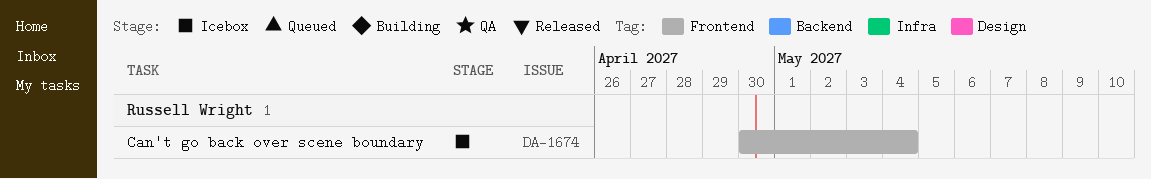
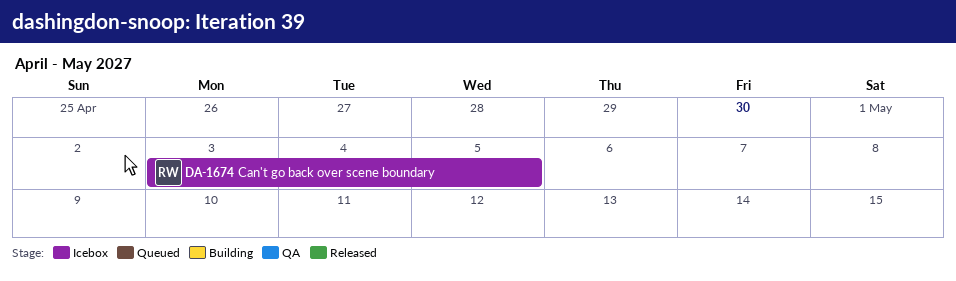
DA-1674, start: Apr 30 -> May 3
DA-1674, due: May 4 -> May 5

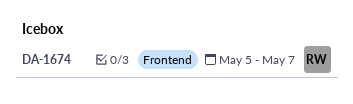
DA-1674, start: May 3 -> May 5
DA-1674, due: May 5 -> May 7

